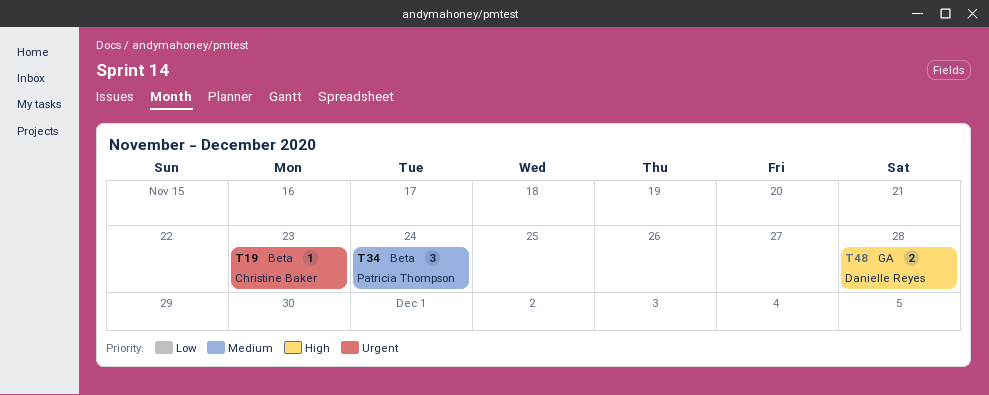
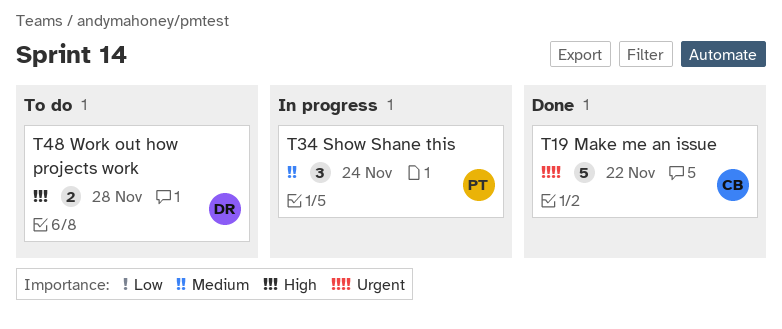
T19, estimate: 1 -> 5
T19, due: Nov 23 -> Nov 22

